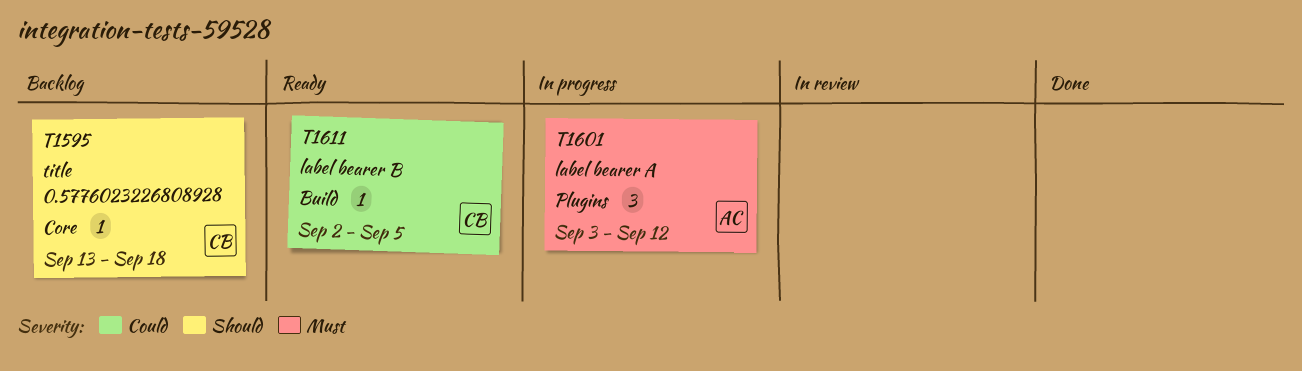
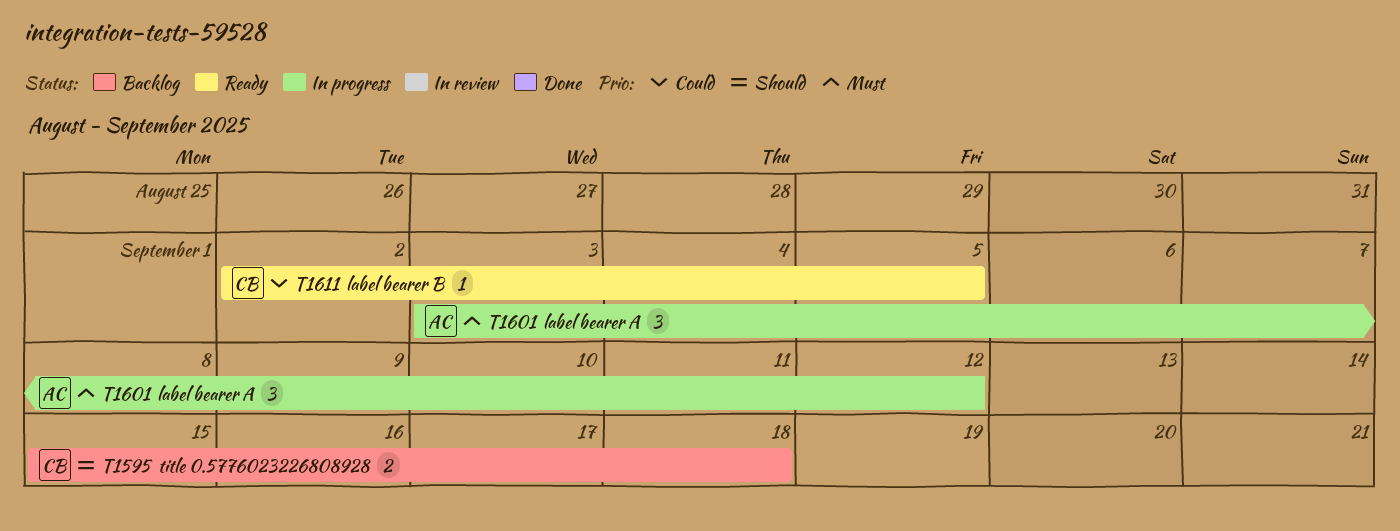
T1595, estimate: 1 -> 2
T1595, start: Sep 13 -> Sep 15

